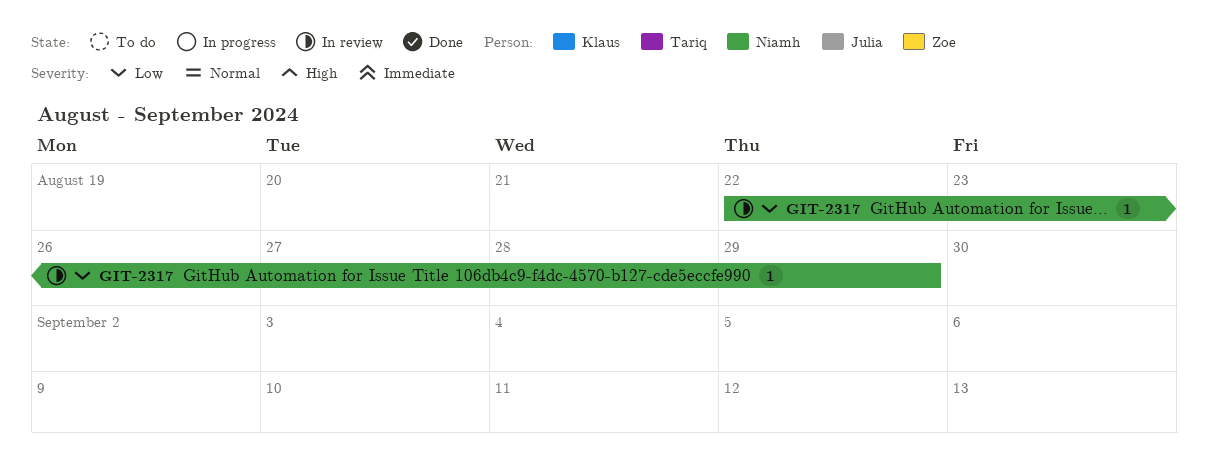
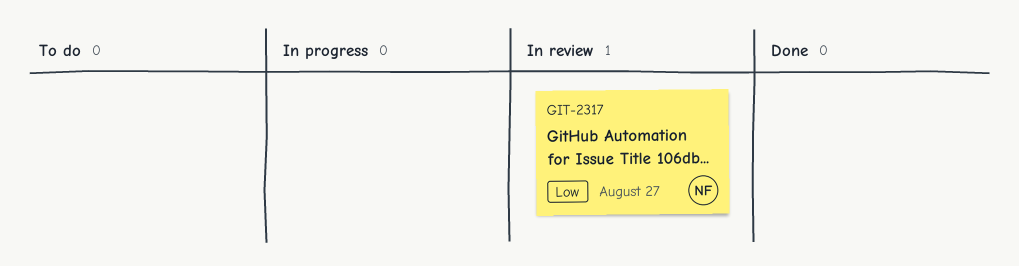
GIT-2317, due: Aug 29 -> Aug 27

